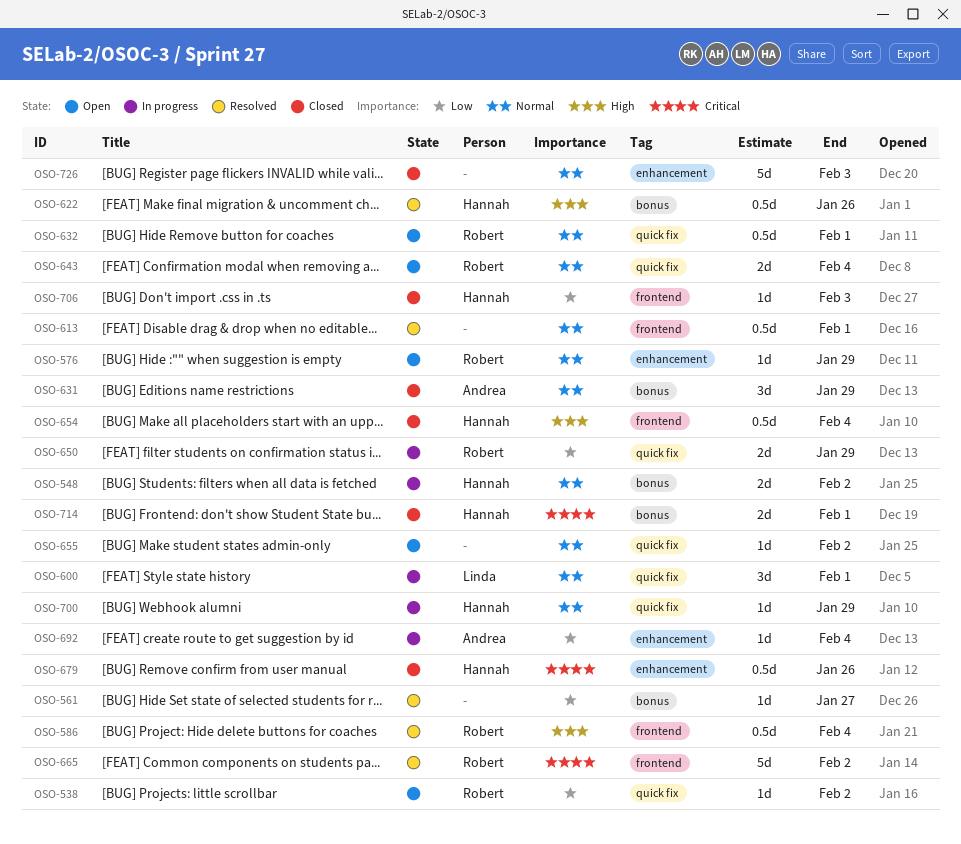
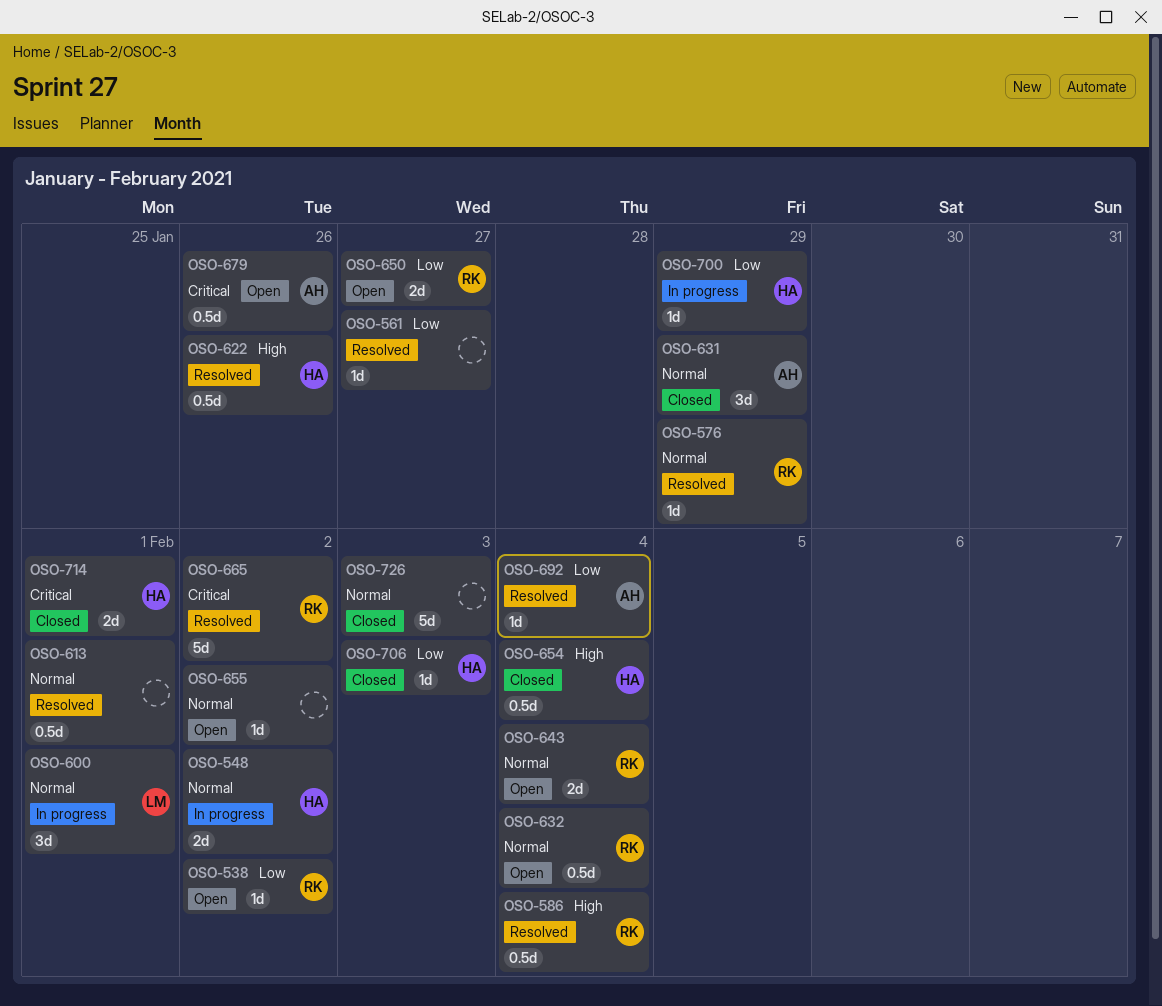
OSO-576, status: Open -> Resolved
OSO-632, due: Feb 1 -> Feb 4
OSO-650, status: In progress -> Open
OSO-650, due: Jan 29 -> Jan 27
OSO-679, status: Closed -> Open
OSO-679, owner: Hannah -> Andrea
OSO-692, status: In progress -> Resolved
OSO-700, priority: Normal -> Low

